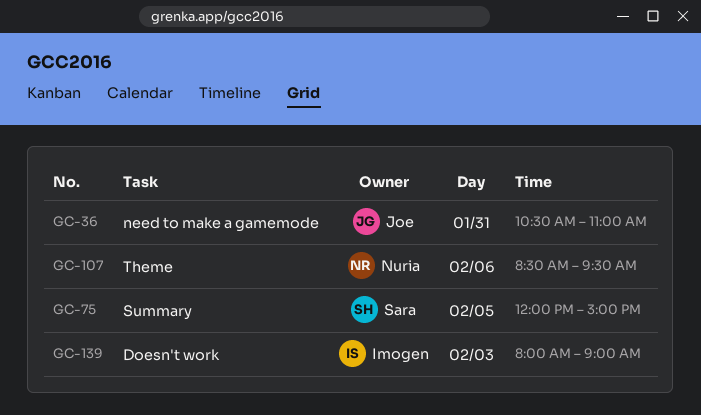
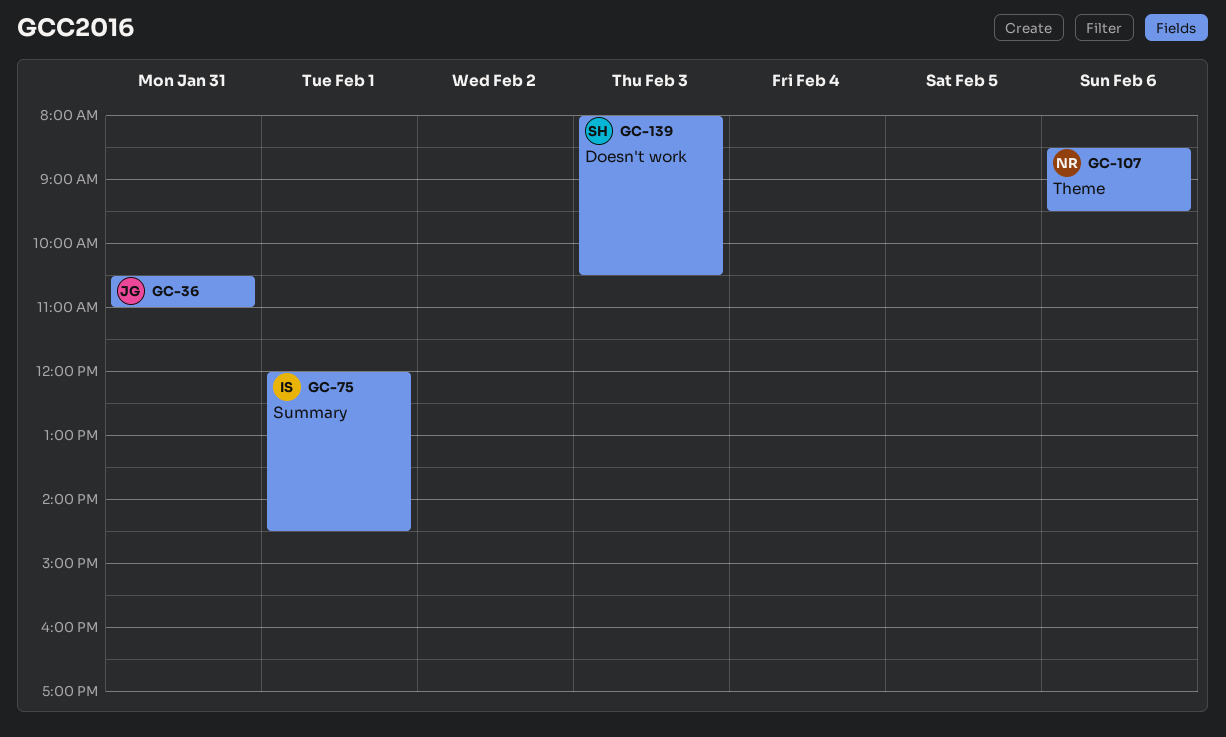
GC-75, owner: Sara -> Imogen
GC-75, day: Feb 5 -> Feb 1
GC-75, ends: 15:00 -> 14:30
GC-139, owner: Imogen -> Sara
GC-139, ends: 09:00 -> 10:30

